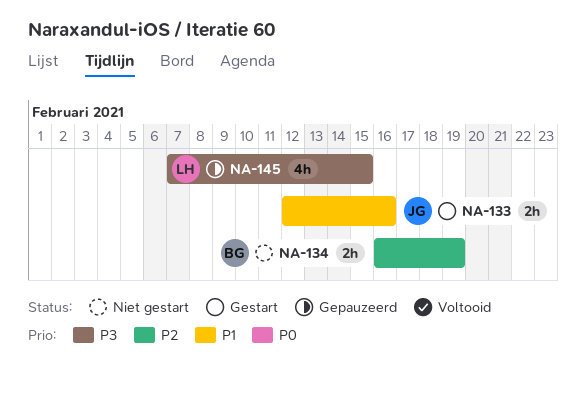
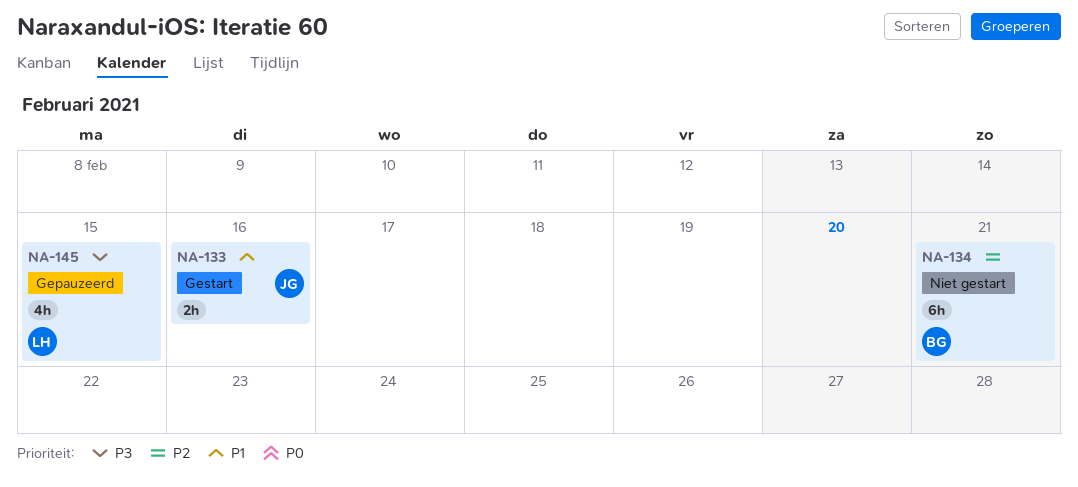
NA-134, estimate: 2h -> 6h
NA-134, due: Feb 19 -> Feb 21

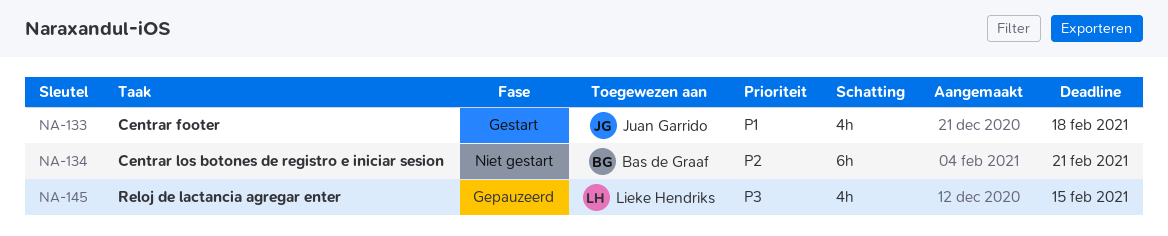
NA-133, estimate: 2h -> 4h
NA-133, due: Feb 16 -> Feb 18

